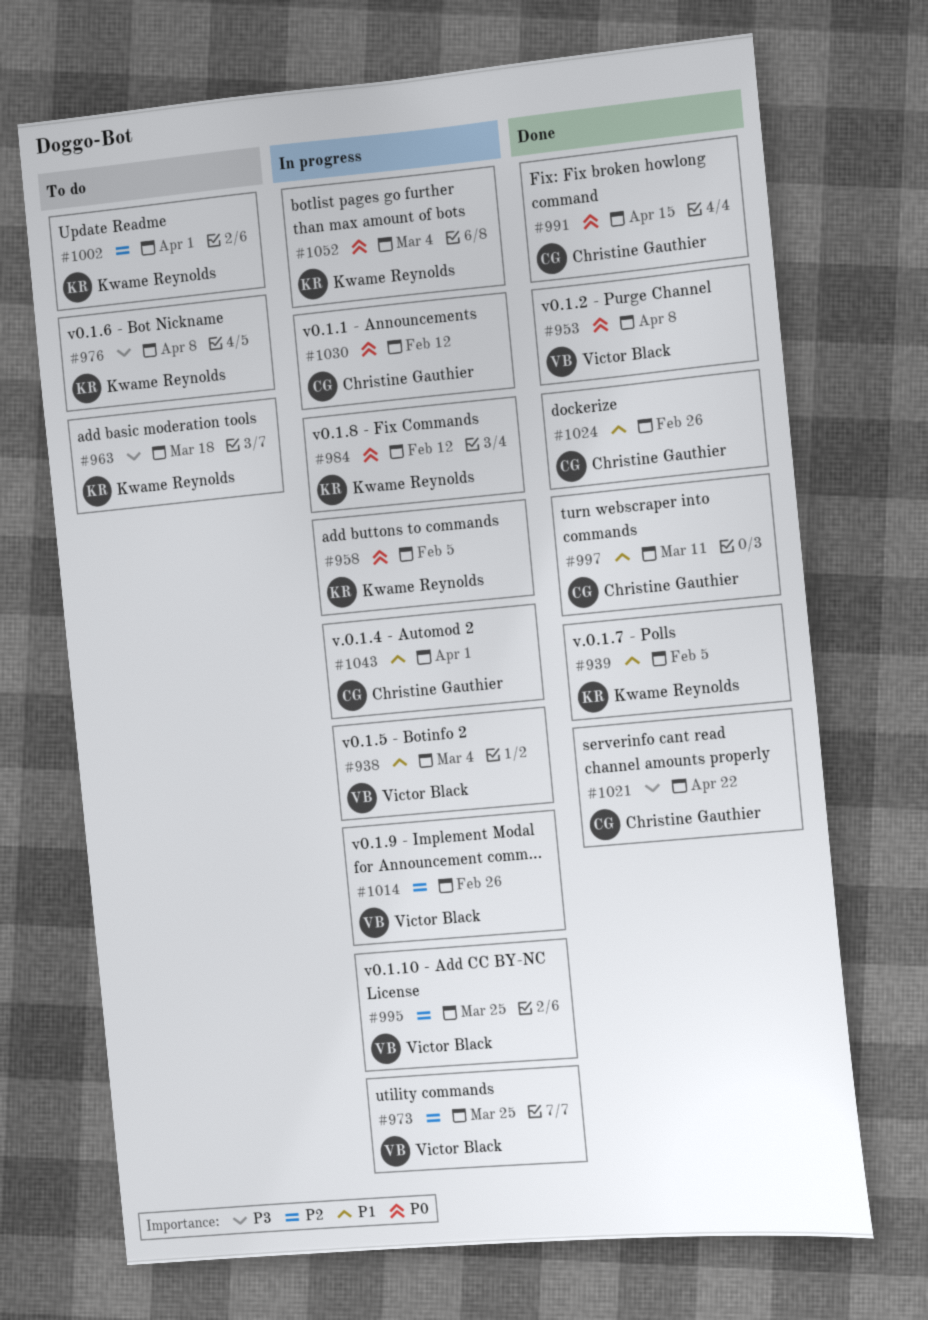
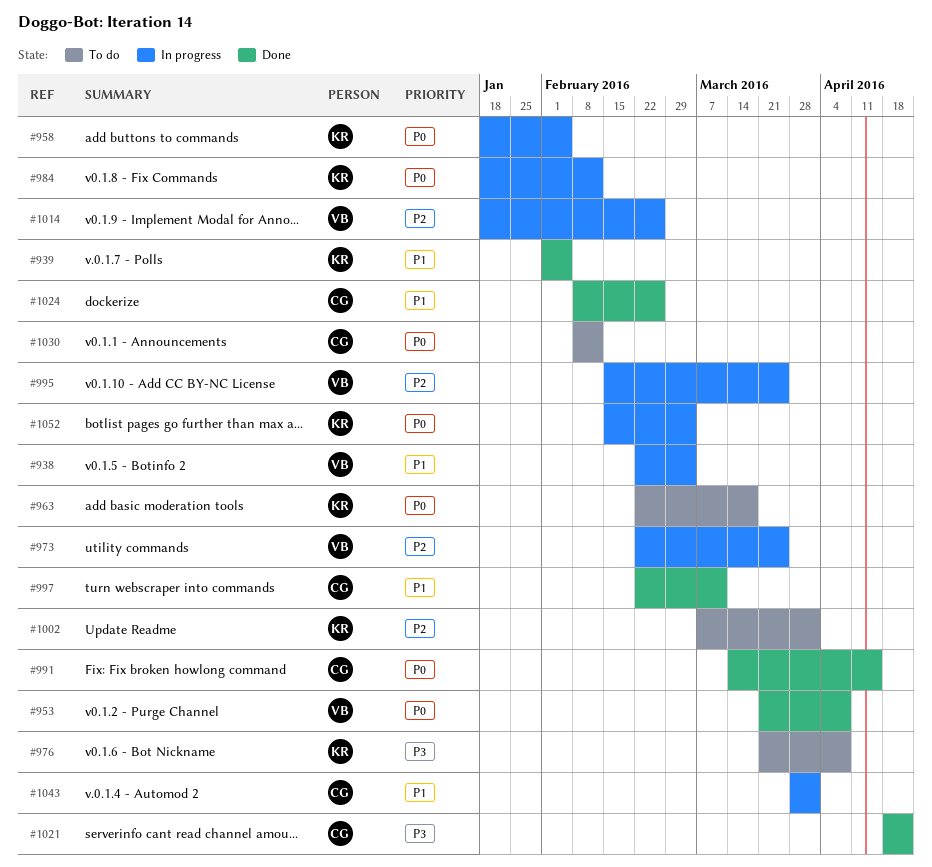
#963, priority: P3 -> P0
#1030, status: In progress -> To do

